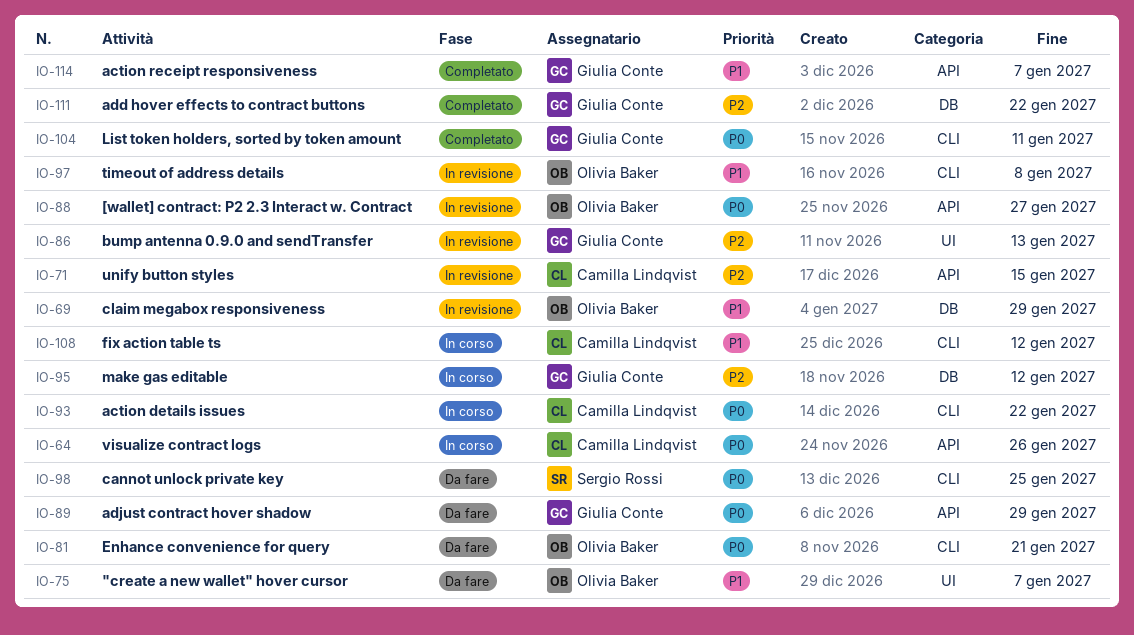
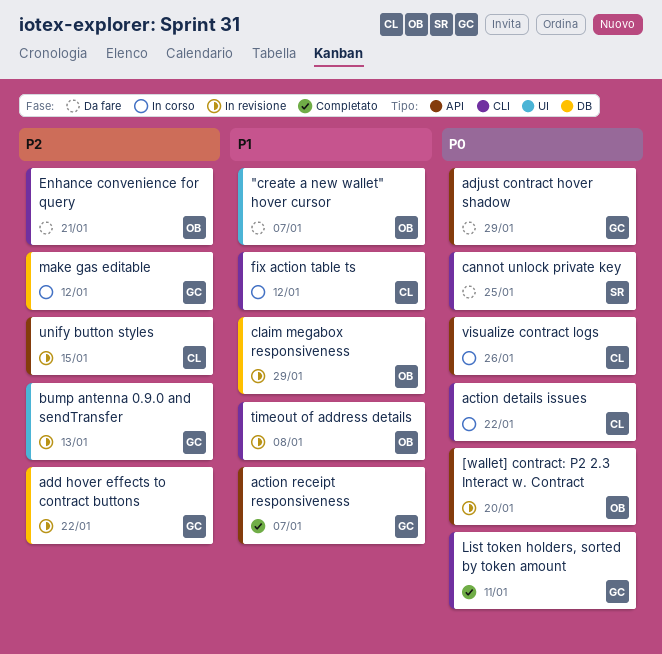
[wallet] contract: P2 2.3 Interact w. Contract, due: Jan 27 -> Jan 20
add hover effects to contract buttons, status: Completato -> In revisione
Enhance convenience for query, priority: P0 -> P2

